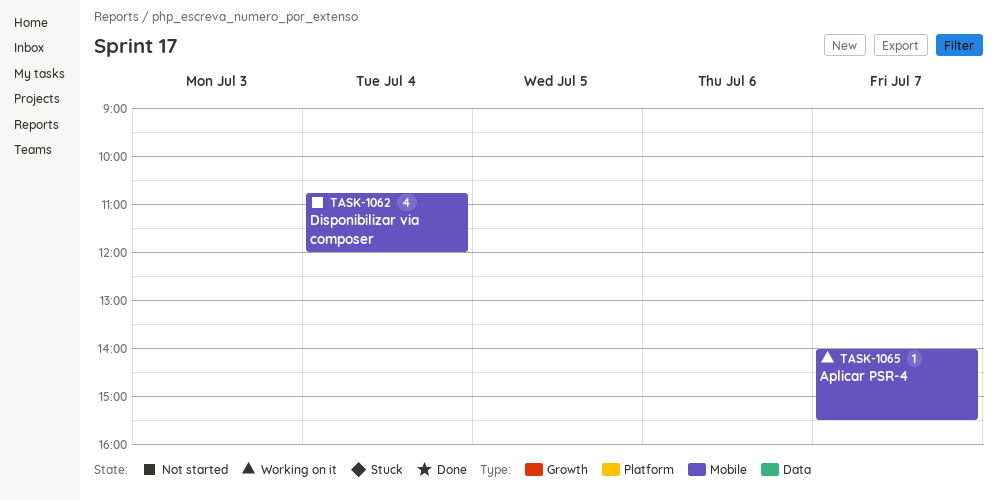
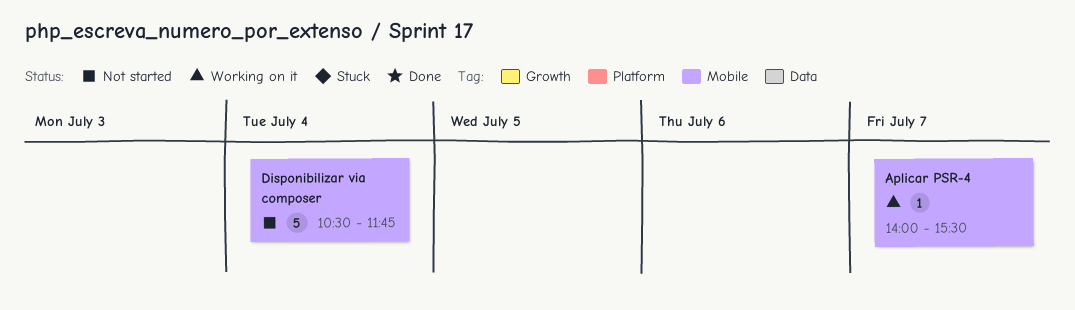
Disponibilizar via composer, estimate: 4 -> 5
Disponibilizar via composer, begins: 10:45 -> 10:30
Disponibilizar via composer, ends: 12:00 -> 11:45

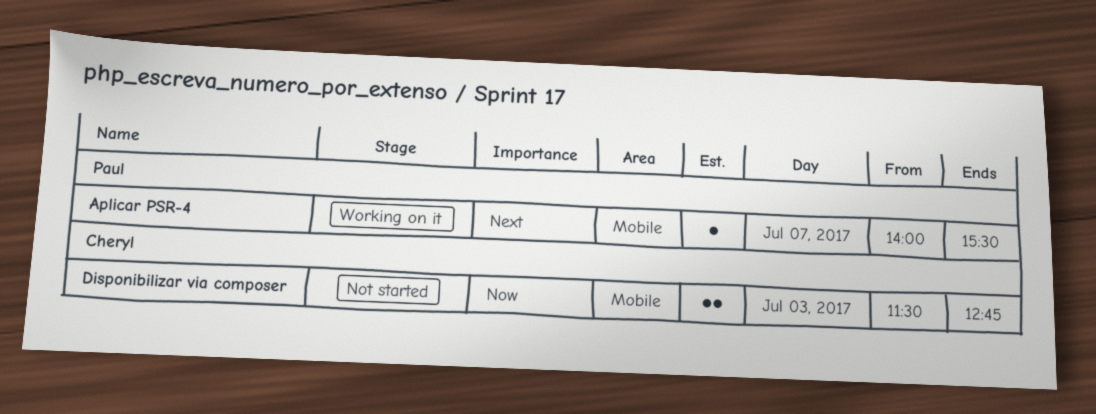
Disponibilizar via composer, estimate: 5 -> 2
Disponibilizar via composer, day: Jul 4 -> Jul 3
Disponibilizar via composer, begins: 10:30 -> 11:30
Disponibilizar via composer, ends: 11:45 -> 12:45

